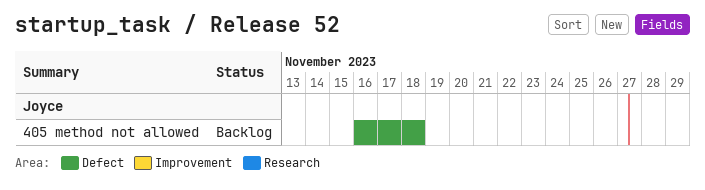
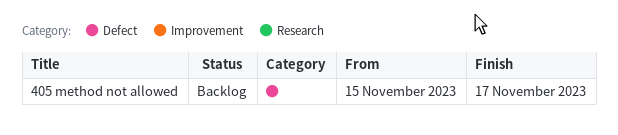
405 method not allowed, start: Nov 16 -> Nov 15
405 method not allowed, due: Nov 18 -> Nov 17

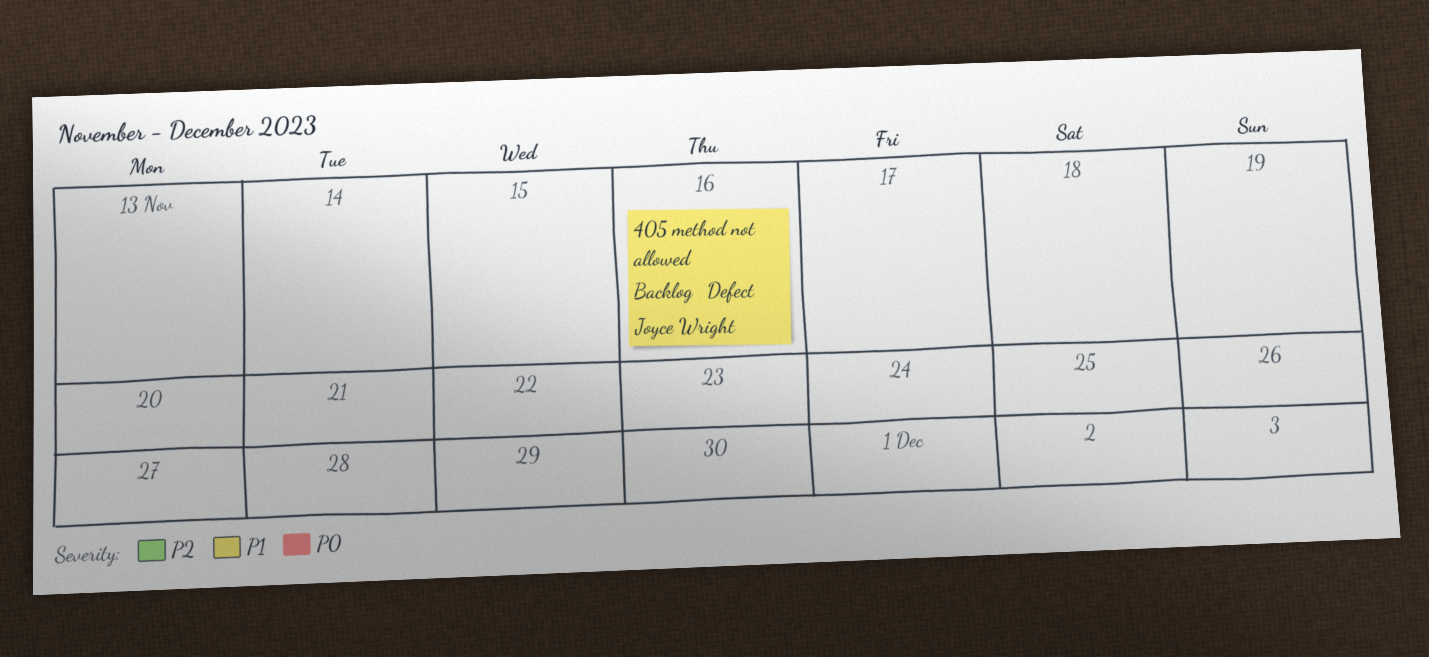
405 method not allowed, due: Nov 17 -> Nov 16

